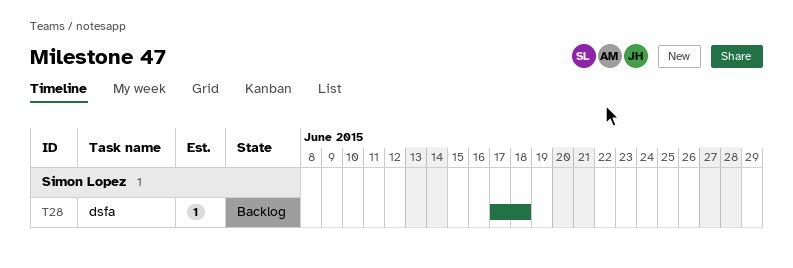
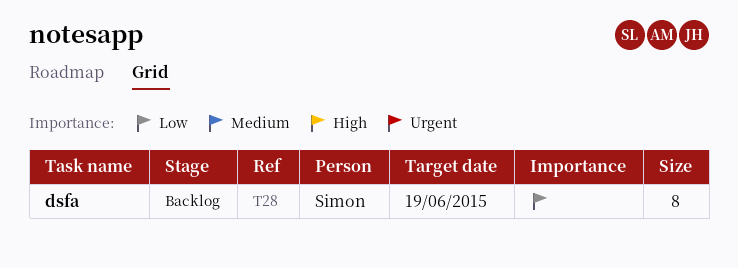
T28, estimate: 1 -> 8
T28, due: Jun 18 -> Jun 19

